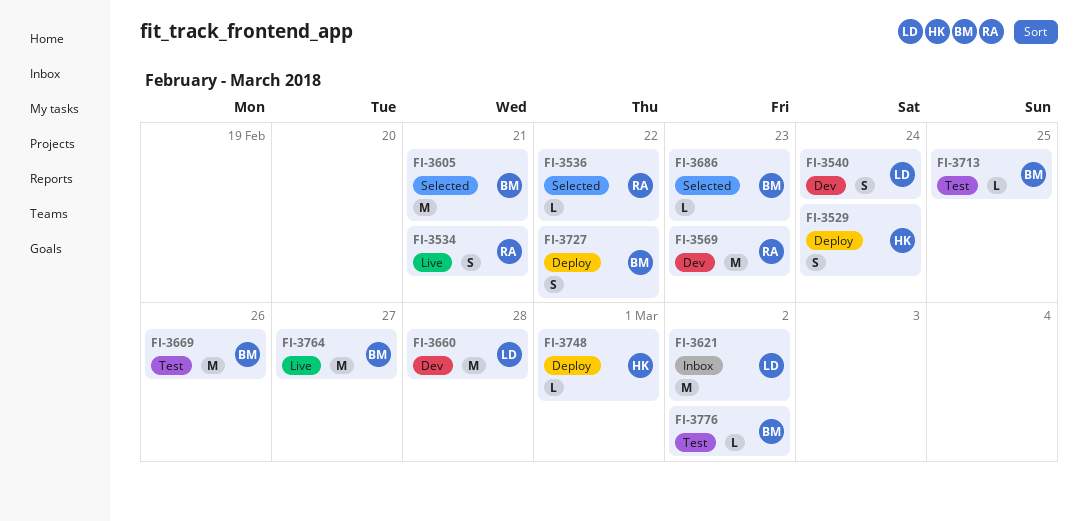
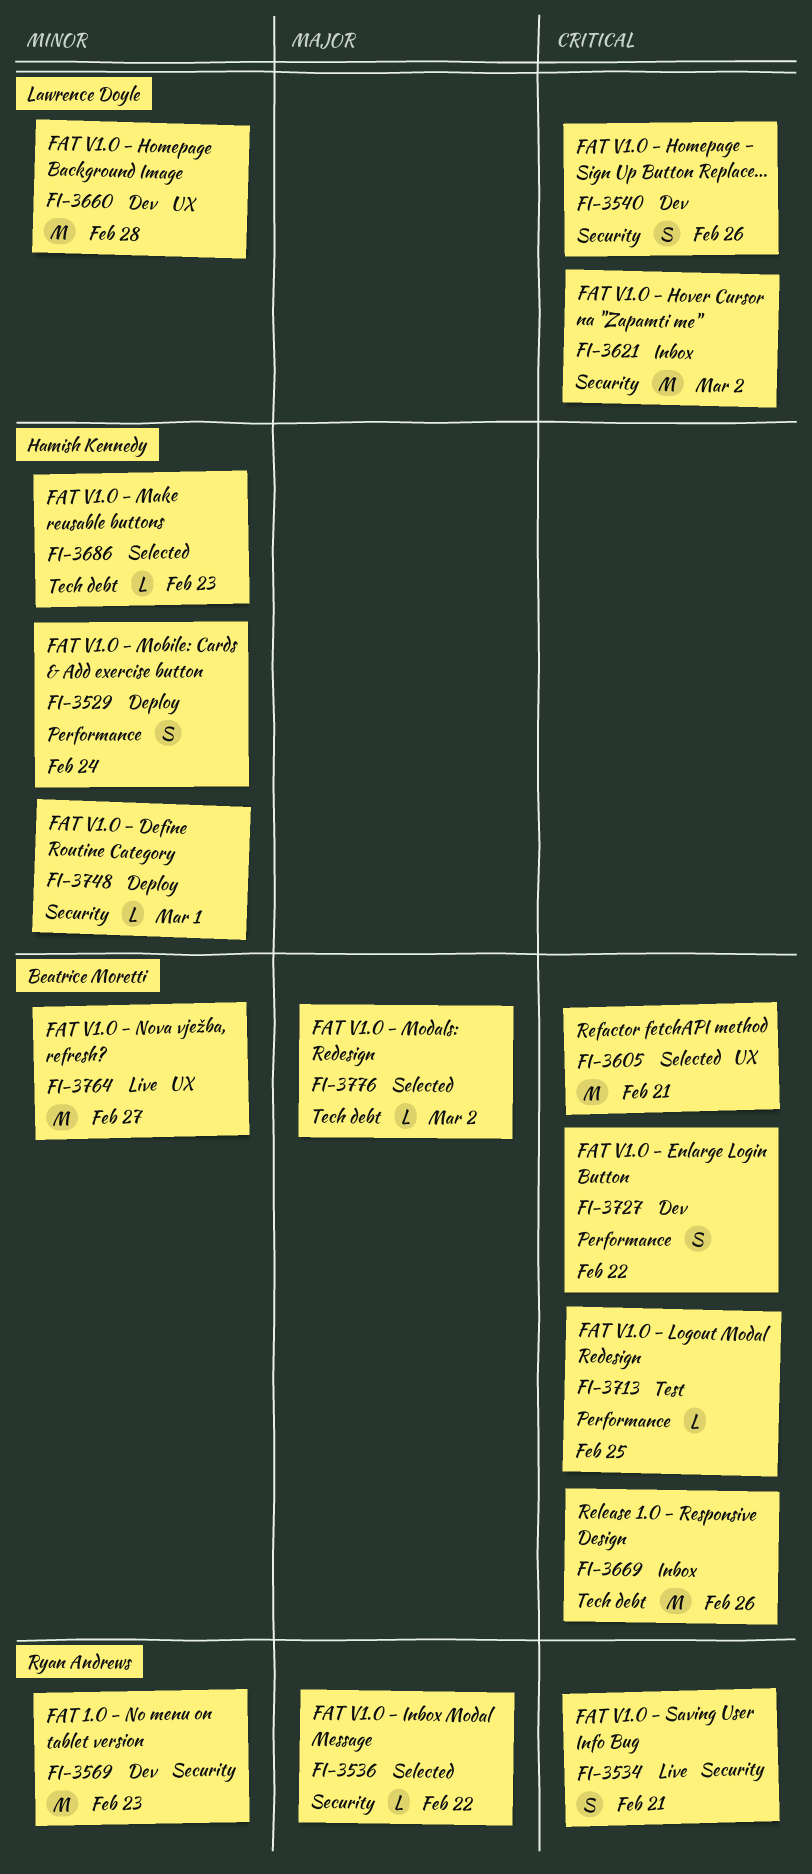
FI-3540, due: Feb 24 -> Feb 26
FI-3669, status: Test -> Inbox
FI-3686, owner: Beatrice Moretti -> Hamish Kennedy
FI-3727, status: Deploy -> Dev
FI-3776, status: Test -> Selected

